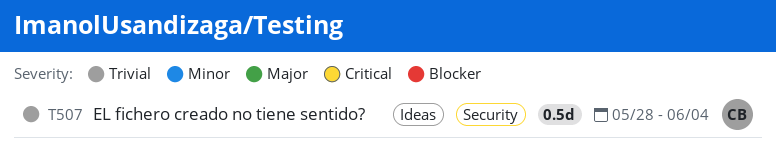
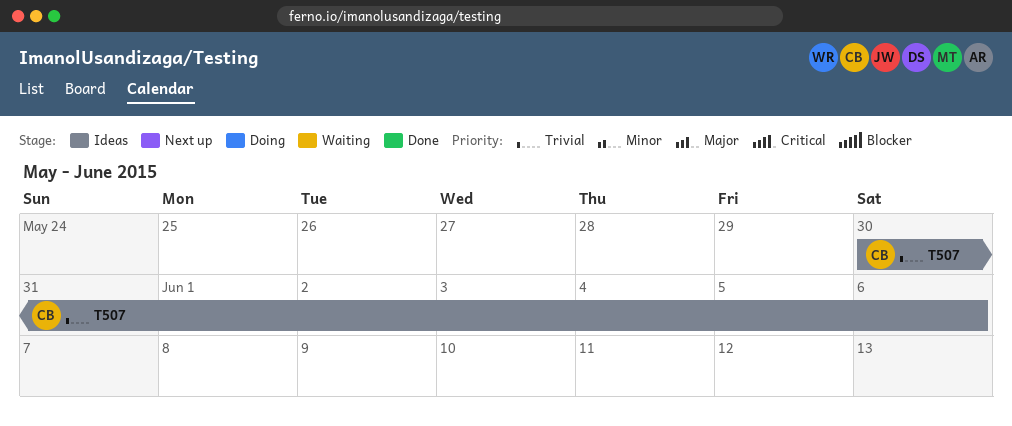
T507, start: May 28 -> May 30
T507, due: Jun 4 -> Jun 6

